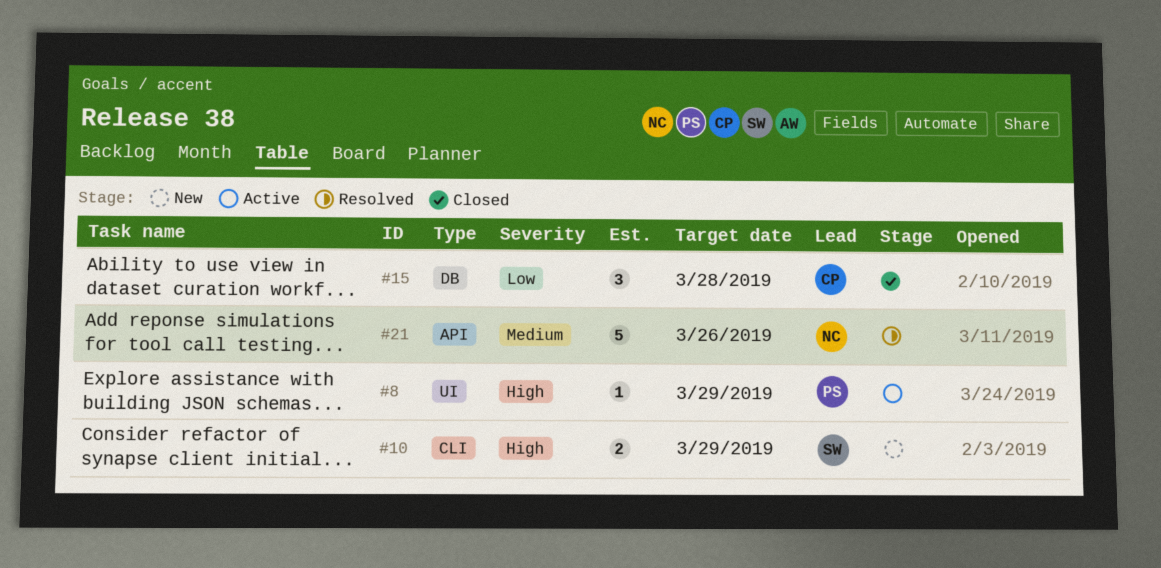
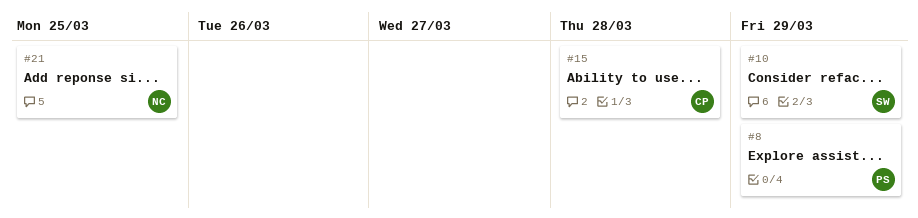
#21, due: Mar 26 -> Mar 25

